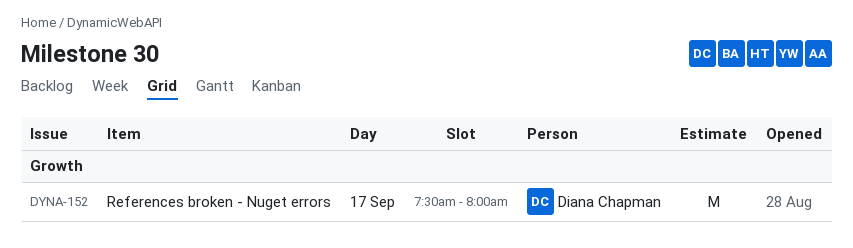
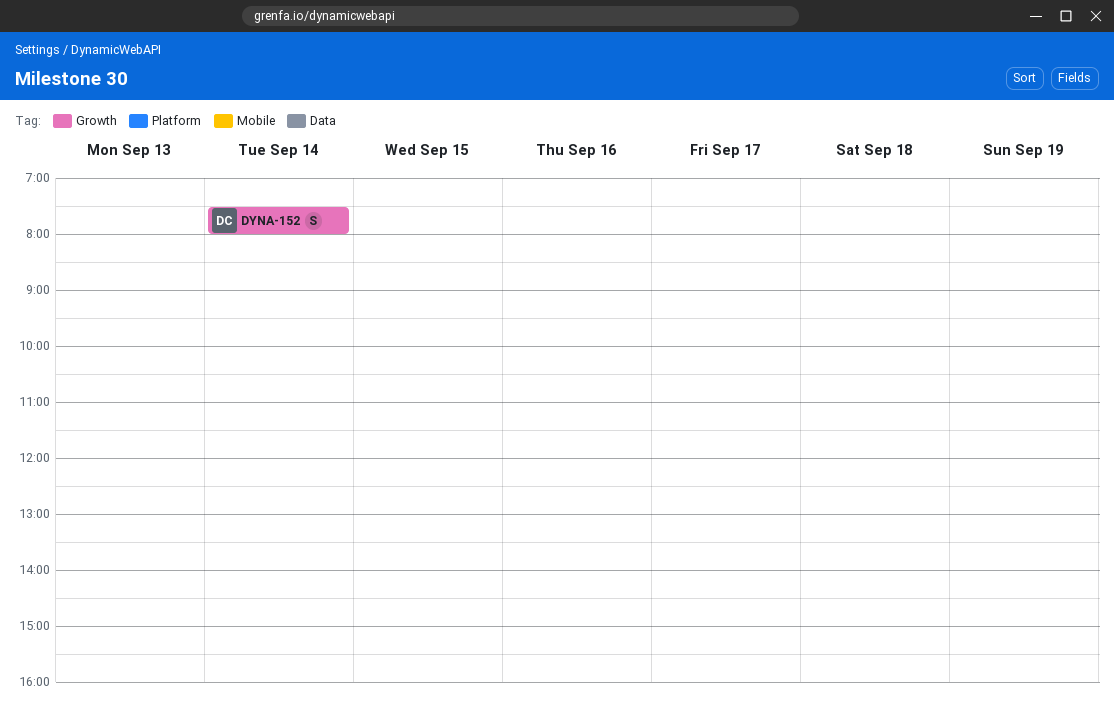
DYNA-152, estimate: M -> S
DYNA-152, day: Sep 17 -> Sep 14

